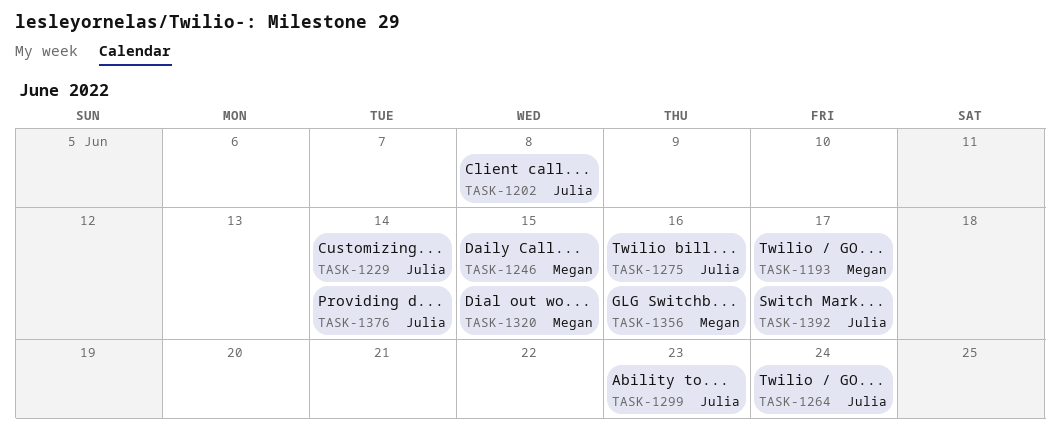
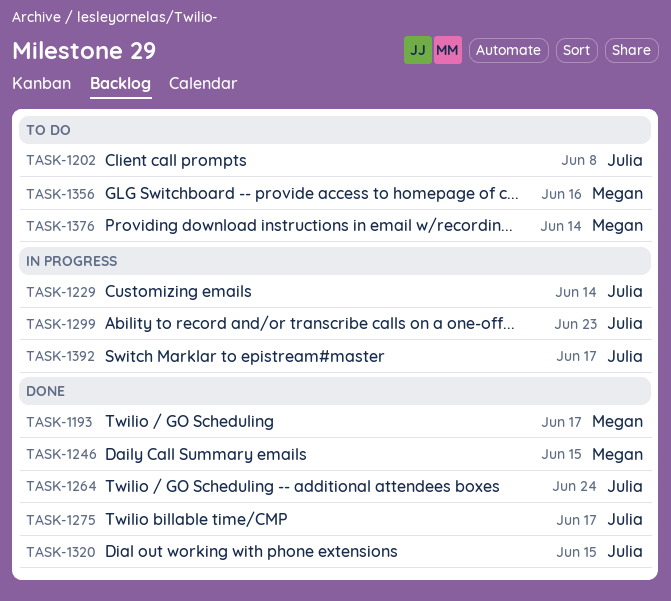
TASK-1275, due: Jun 16 -> Jun 17
TASK-1320, owner: Megan -> Julia
TASK-1376, owner: Julia -> Megan

